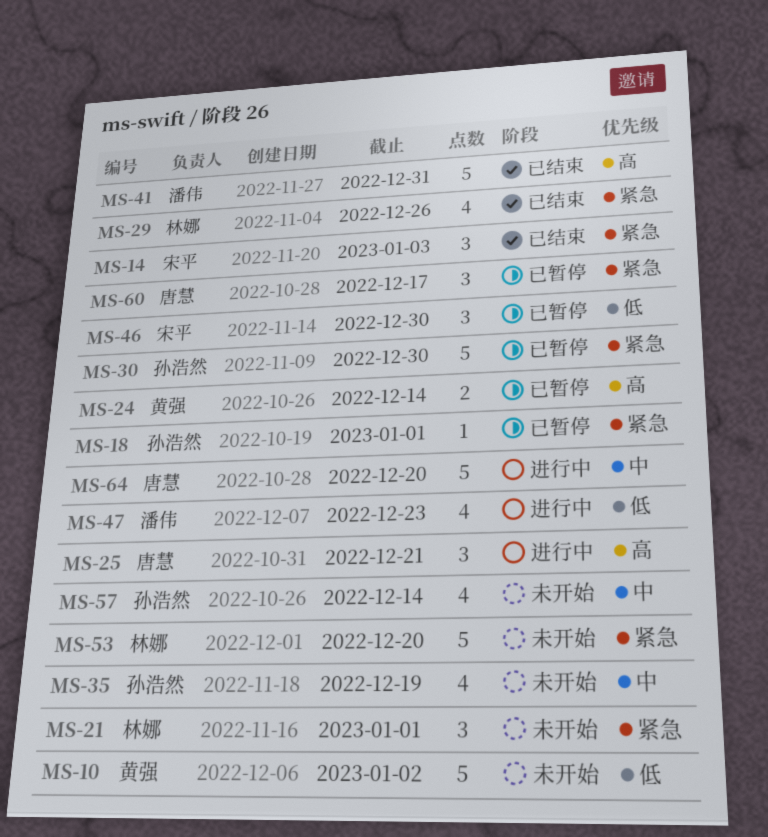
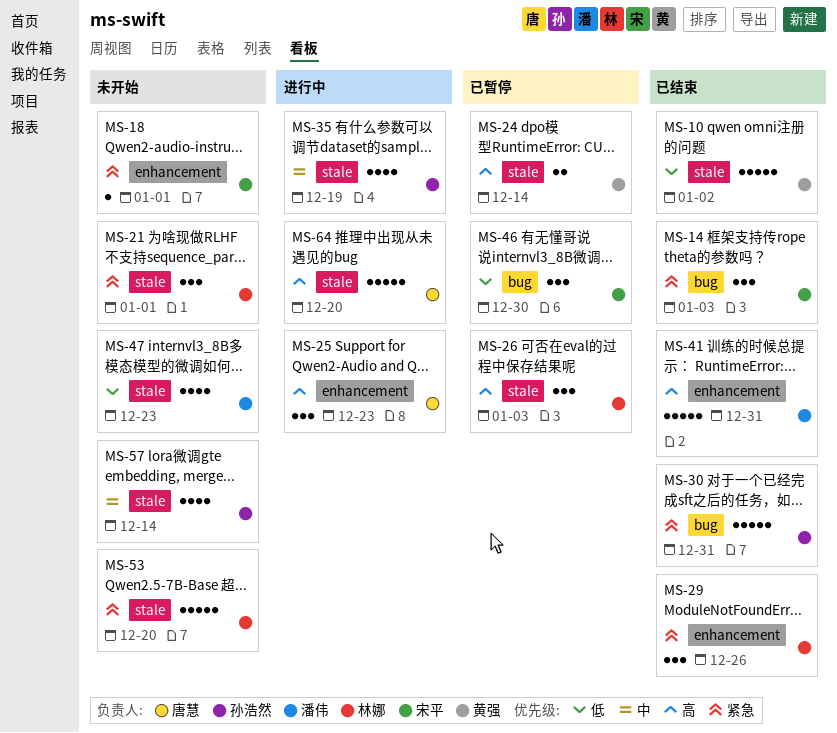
MS-10, status: 未开始 -> 已结束
MS-18, status: 已暂停 -> 未开始
MS-18, owner: 孙浩然 -> 宋平
MS-25, due: Dec 21 -> Dec 23
MS-26: none -> present
MS-29, estimate: 4 -> 3
MS-30, status: 已暂停 -> 已结束
MS-30, due: Dec 30 -> Dec 31
MS-35, status: 未开始 -> 进行中
MS-47, status: 进行中 -> 未开始
MS-60: present -> none
MS-64, priority: 中 -> 高

